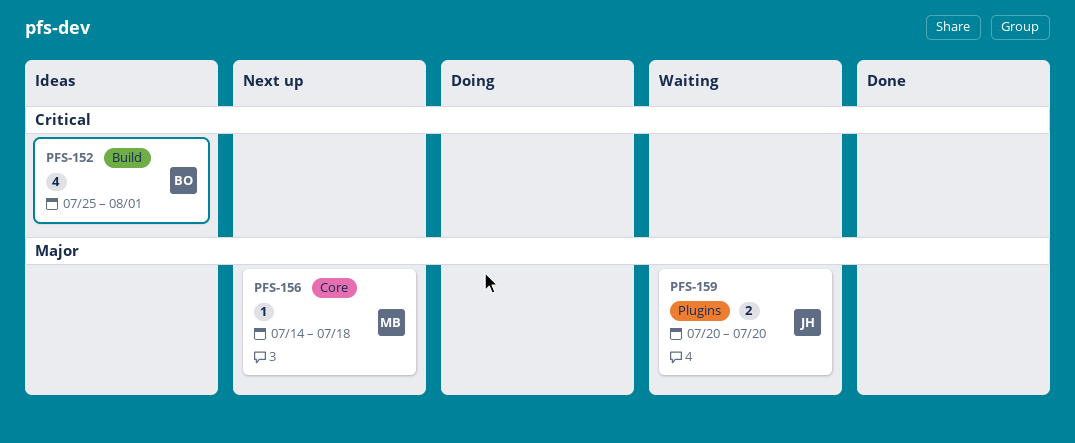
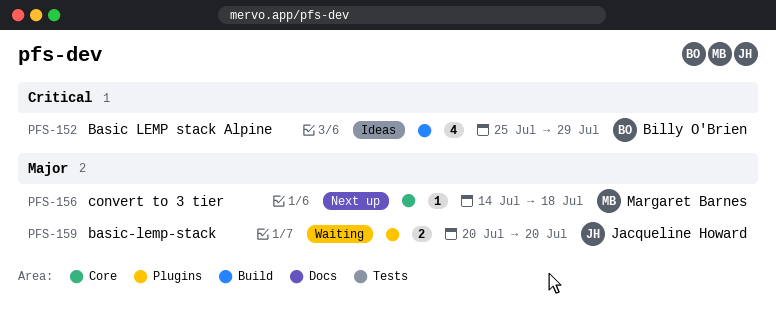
PFS-152, due: Aug 1 -> Jul 29

